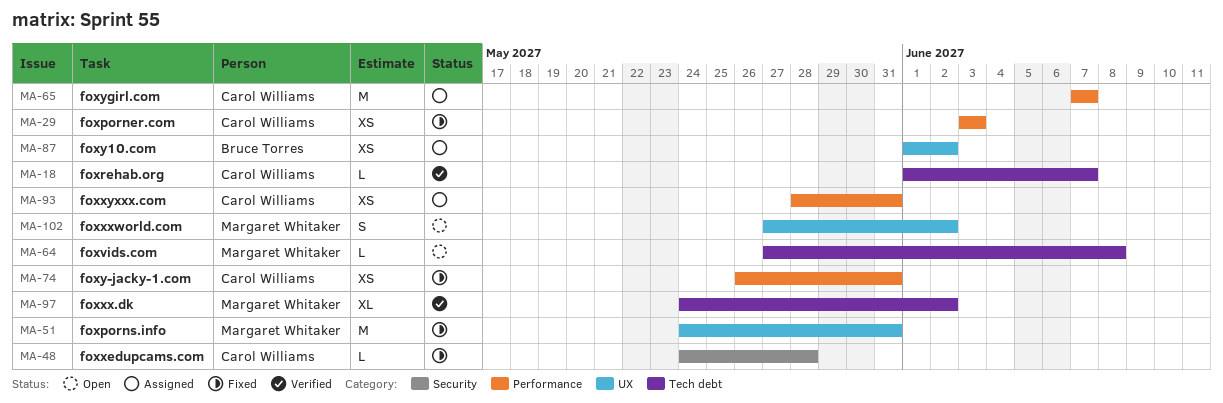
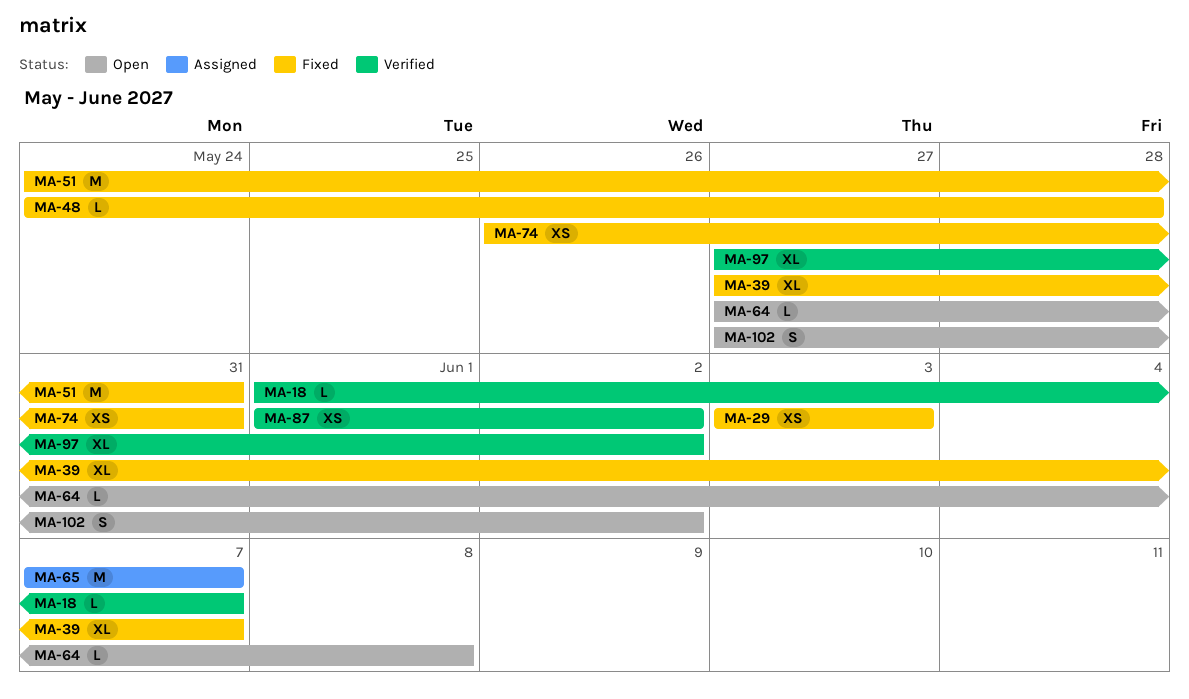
MA-39: none -> present
MA-87, status: Assigned -> Verified
MA-93: present -> none
MA-97, start: May 24 -> May 27

